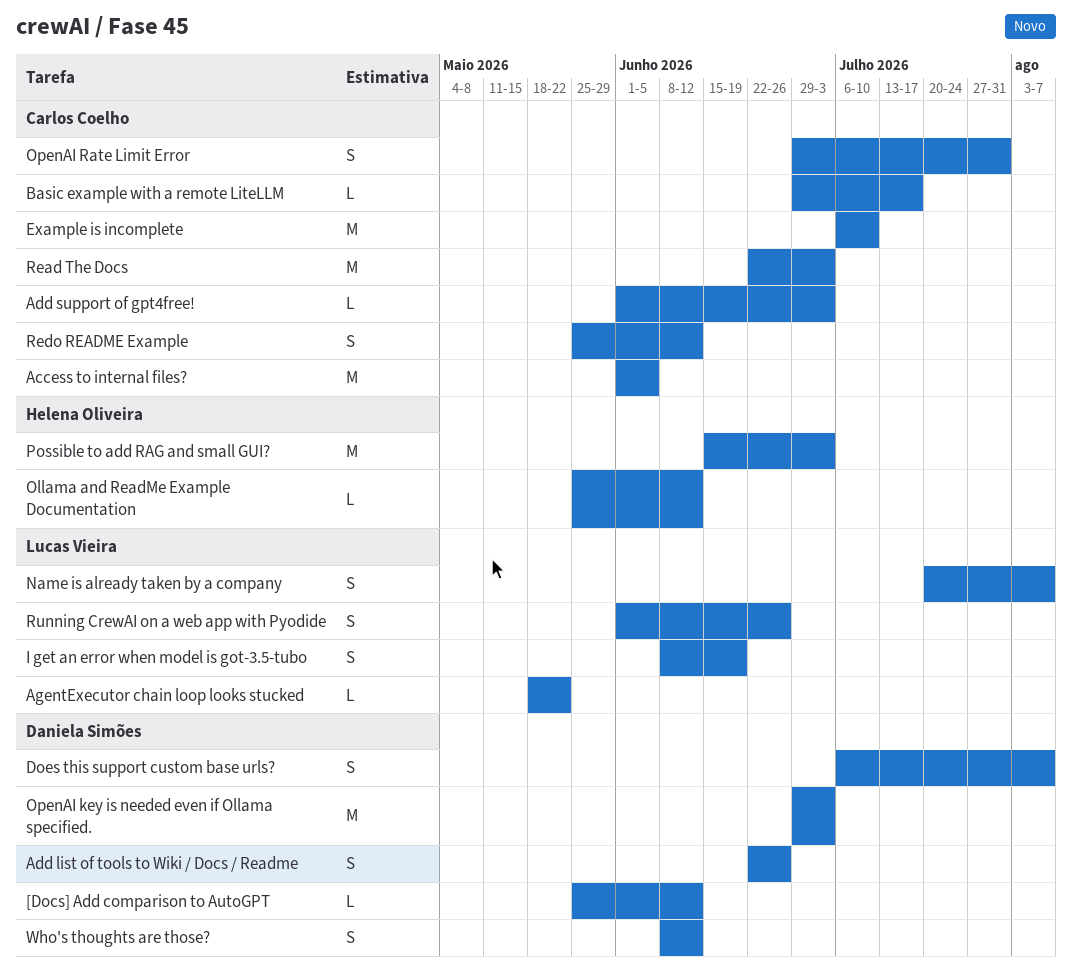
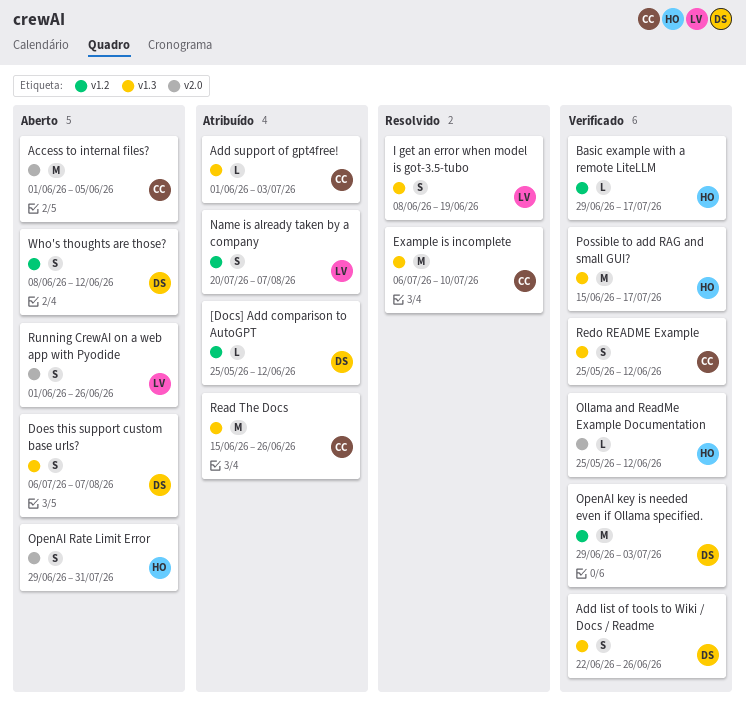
AgentExecutor chain loop looks stucked: present -> none
Basic example with a remote LiteLLM, owner: Carlos Coelho -> Helena Oliveira
OpenAI Rate Limit Error, owner: Carlos Coelho -> Helena Oliveira
Possible to add RAG and small GUI?, due: Jul 3 -> Jul 17
Read The Docs, start: Jun 22 -> Jun 15
Read The Docs, due: Jul 3 -> Jun 26

